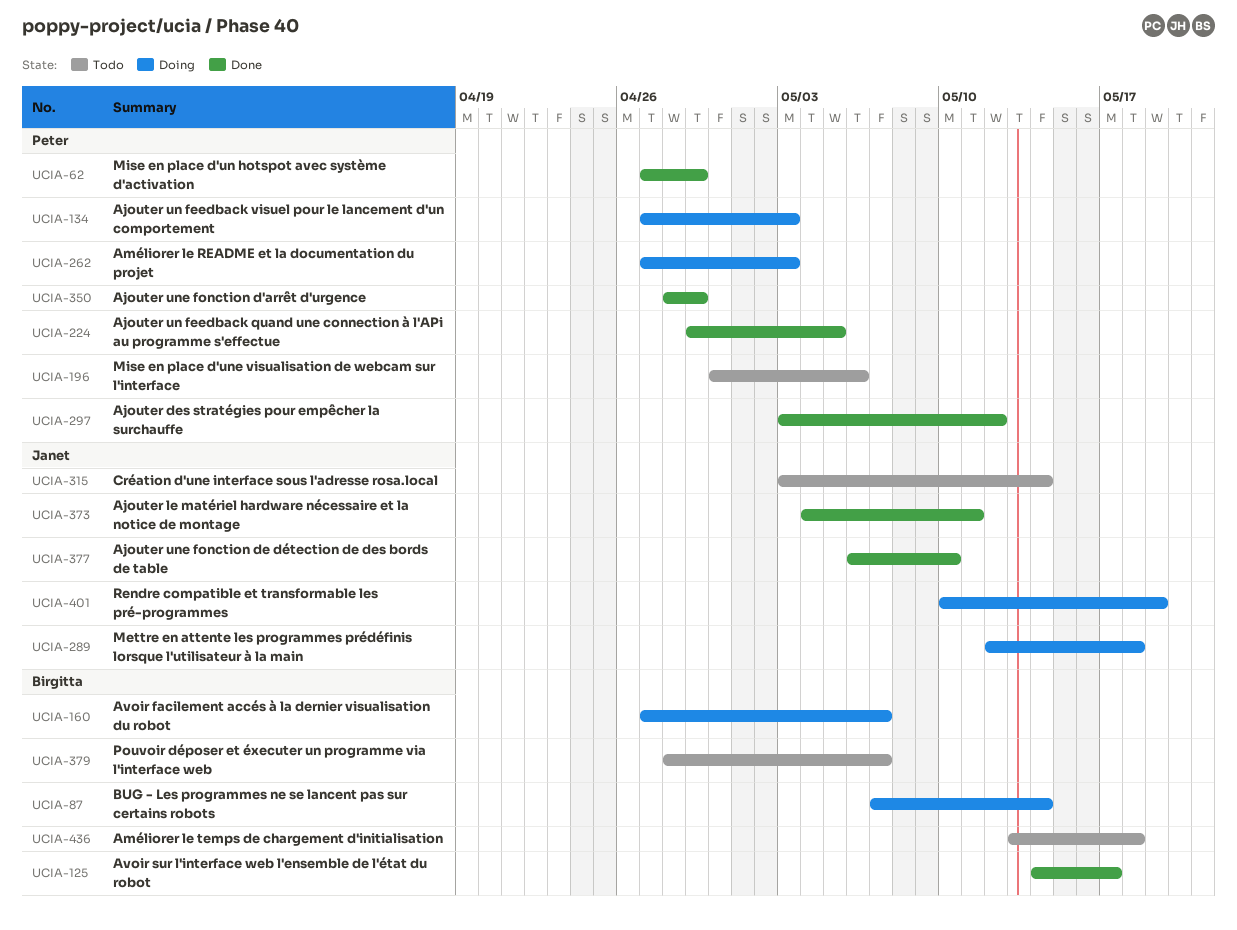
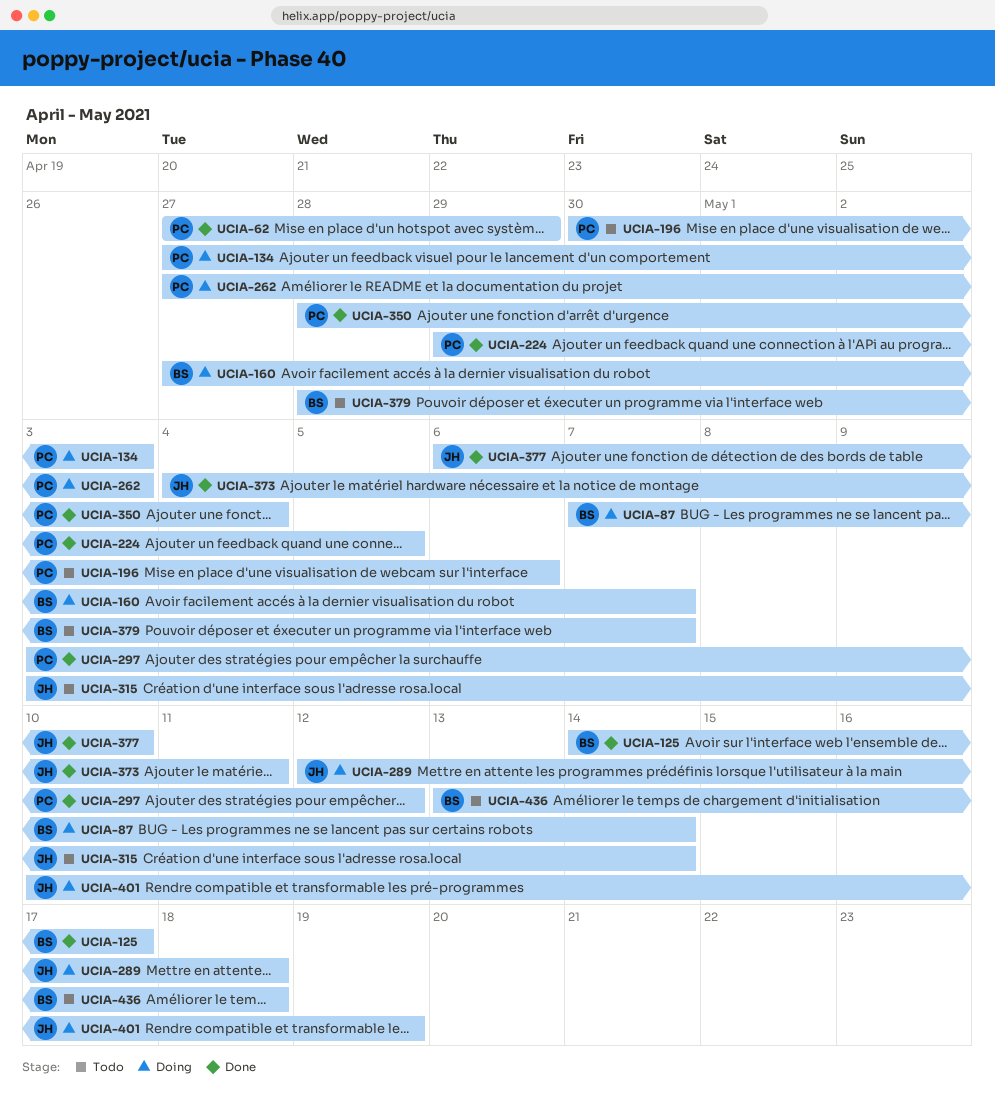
UCIA-350, due: Apr 29 -> May 4

